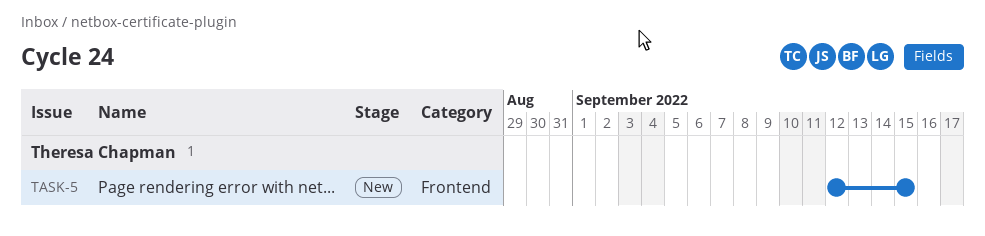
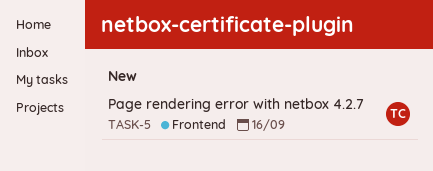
TASK-5, due: Sep 15 -> Sep 16

